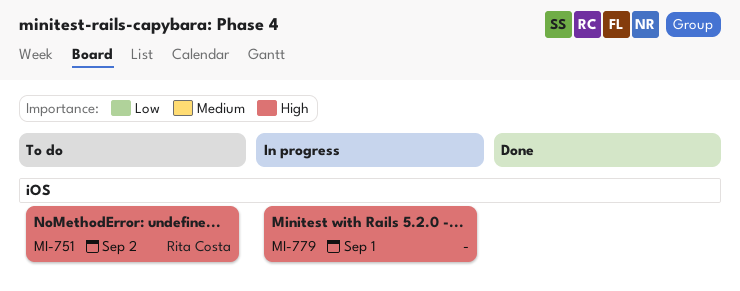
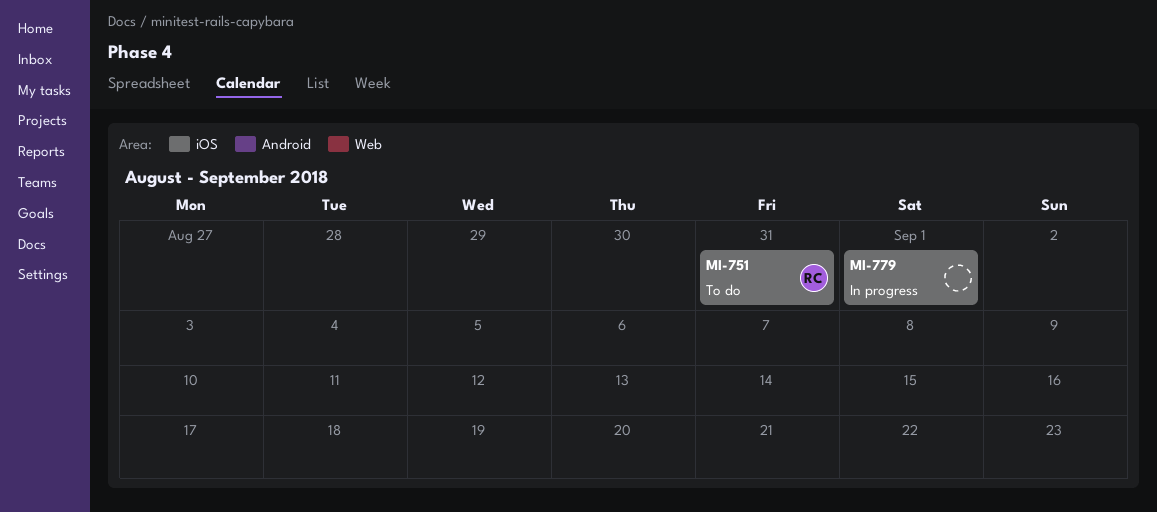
MI-751, due: Sep 2 -> Aug 31

